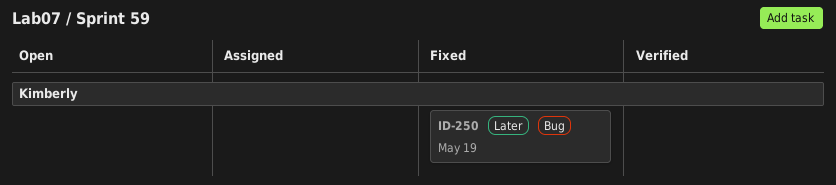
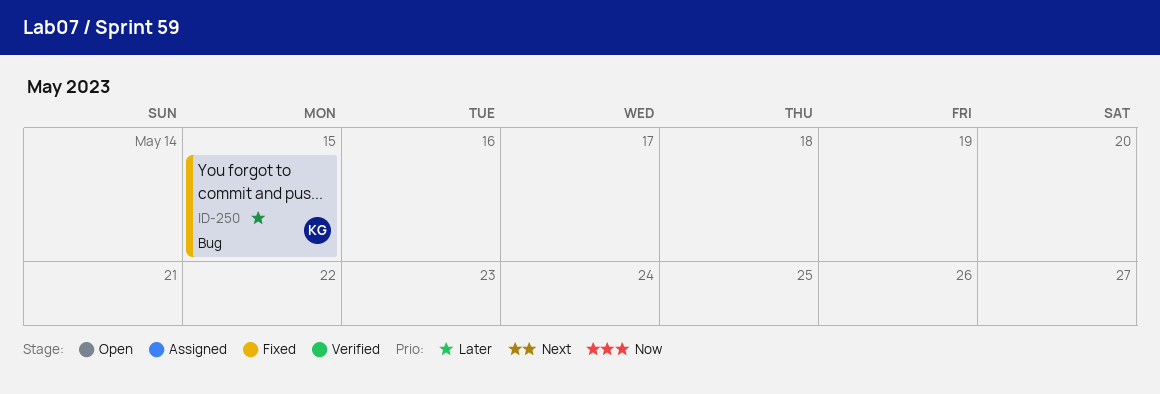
ID-250, due: May 19 -> May 15

